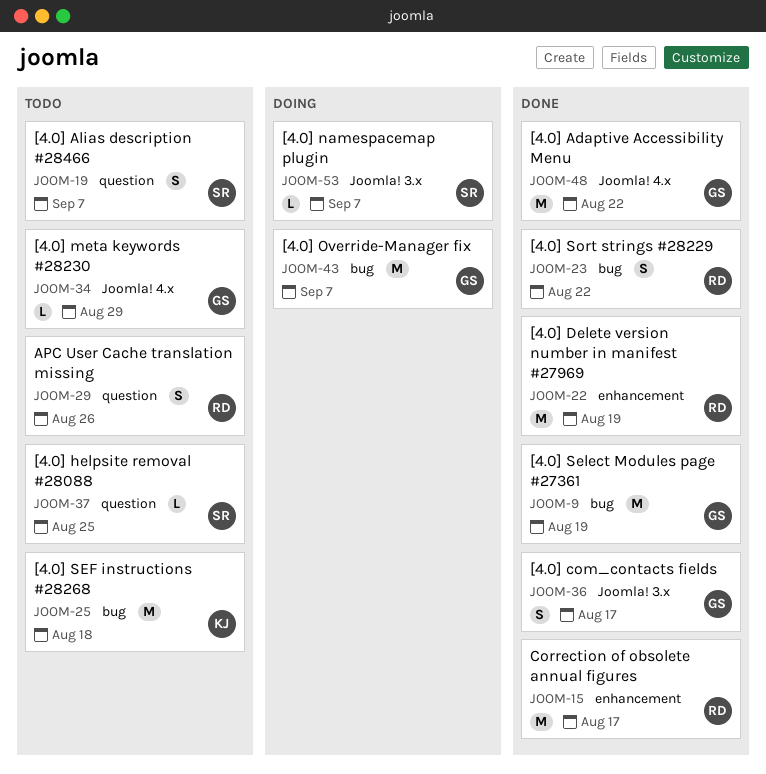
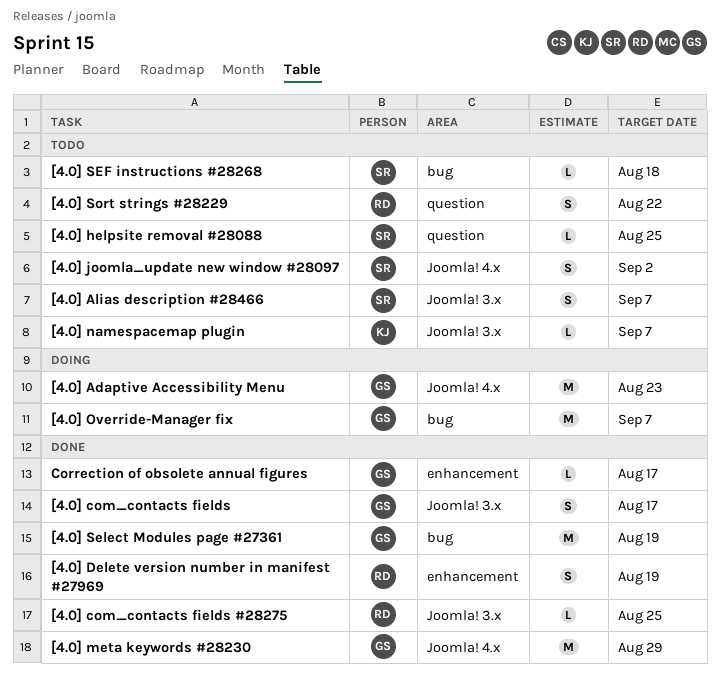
[4.0] Adaptive Accessibility Menu, status: Done -> Doing
[4.0] Adaptive Accessibility Menu, due: Aug 22 -> Aug 23
[4.0] Alias description #28466, label: question -> Joomla! 3.x
[4.0] com_contacts fields #28275: none -> present
[4.0] Delete version number in manifest #27969, estimate: M -> S
[4.0] joomla_update new window #28097: none -> present
[4.0] meta keywords #28230, status: Todo -> Done
[4.0] meta keywords #28230, estimate: L -> M
[4.0] namespacemap plugin, status: Doing -> Todo
[4.0] namespacemap plugin, owner: SR -> KJ
[4.0] SEF instructions #28268, owner: KJ -> SR
[4.0] SEF instructions #28268, estimate: M -> L
[4.0] Sort strings #28229, status: Done -> Todo
[4.0] Sort strings #28229, label: bug -> question
APC User Cache translation missing: present -> none
Correction of obsolete annual figures, owner: RD -> GS
Correction of obsolete annual figures, estimate: M -> L

